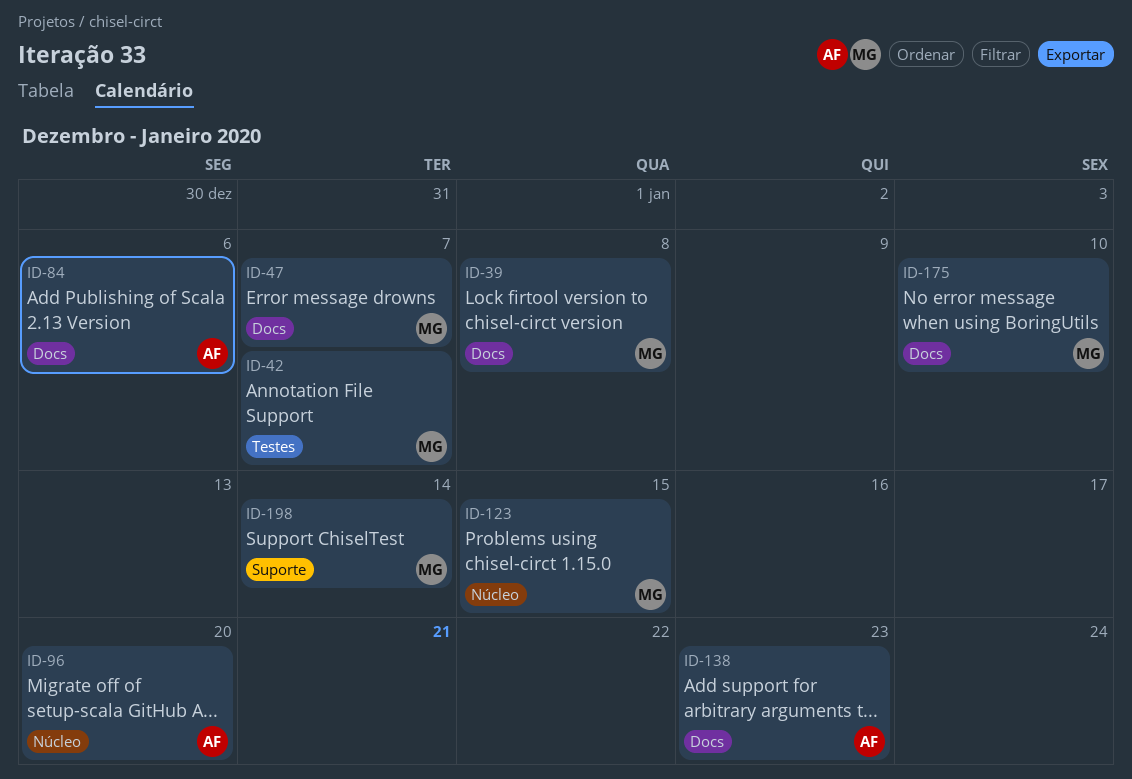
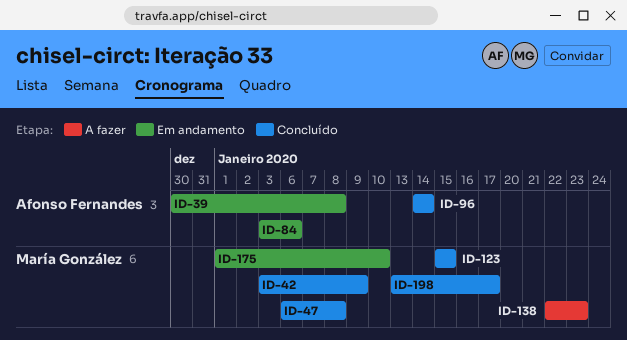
ID-39, owner: María González -> Afonso Fernandes
ID-42, due: Jan 7 -> Jan 9
ID-47, due: Jan 7 -> Jan 8
ID-96, due: Jan 20 -> Jan 14
ID-138, owner: Afonso Fernandes -> María González
ID-198, due: Jan 14 -> Jan 17

